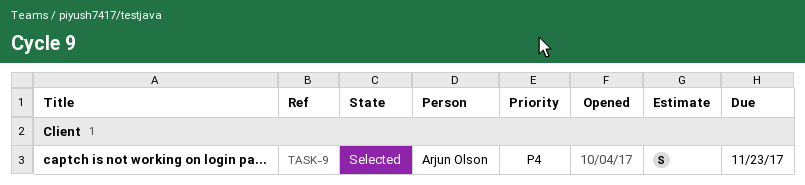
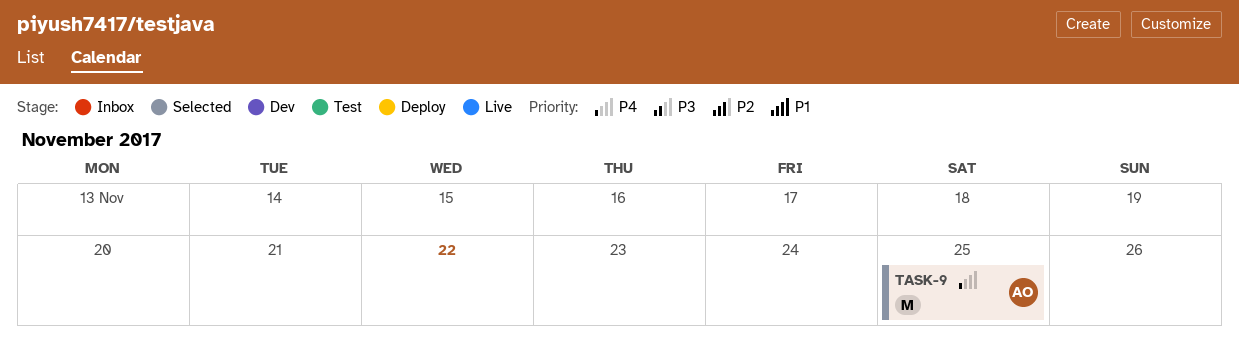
TASK-9, estimate: S -> M
TASK-9, due: Nov 23 -> Nov 25

